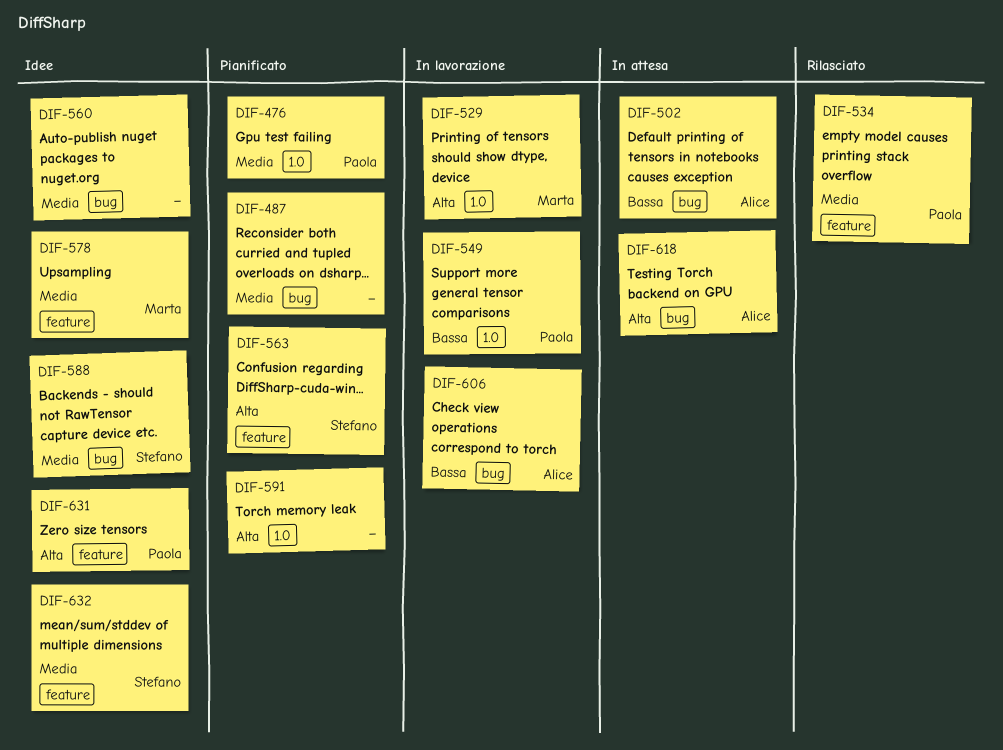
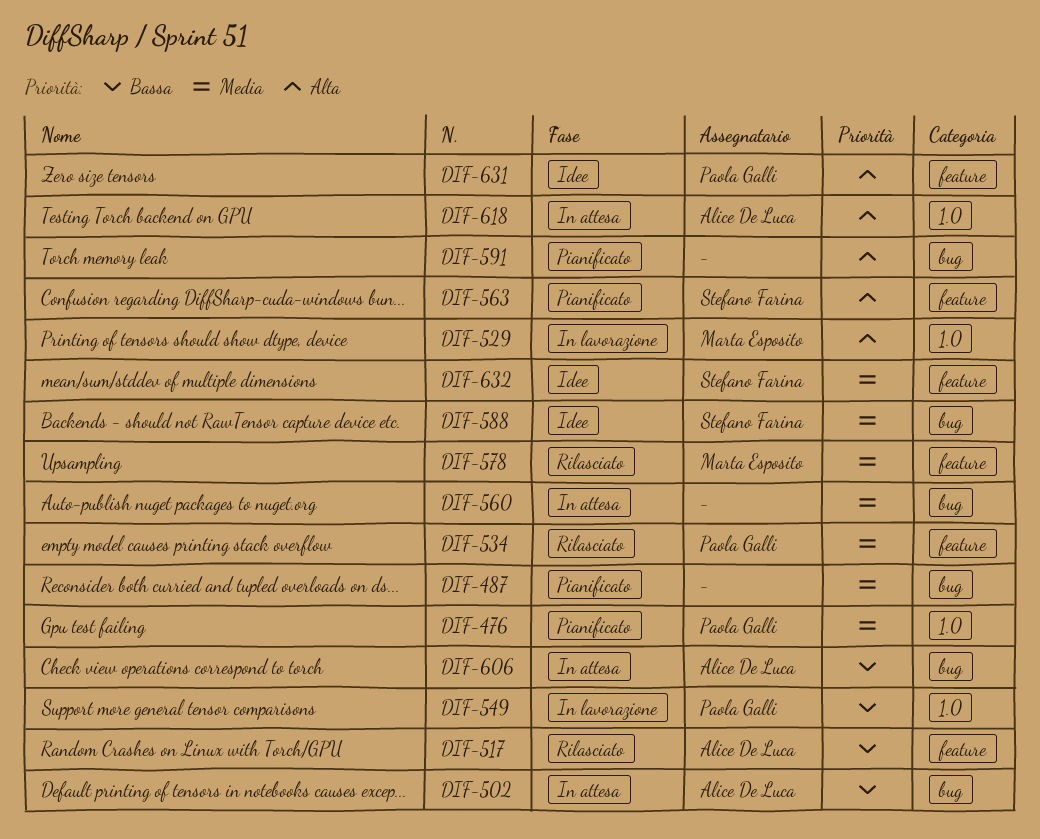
DIF-517: none -> present
DIF-560, status: Idee -> In attesa
DIF-578, status: Idee -> Rilasciato
DIF-591, label: 1.0 -> bug
DIF-606, status: In lavorazione -> In attesa
DIF-618, label: bug -> 1.0

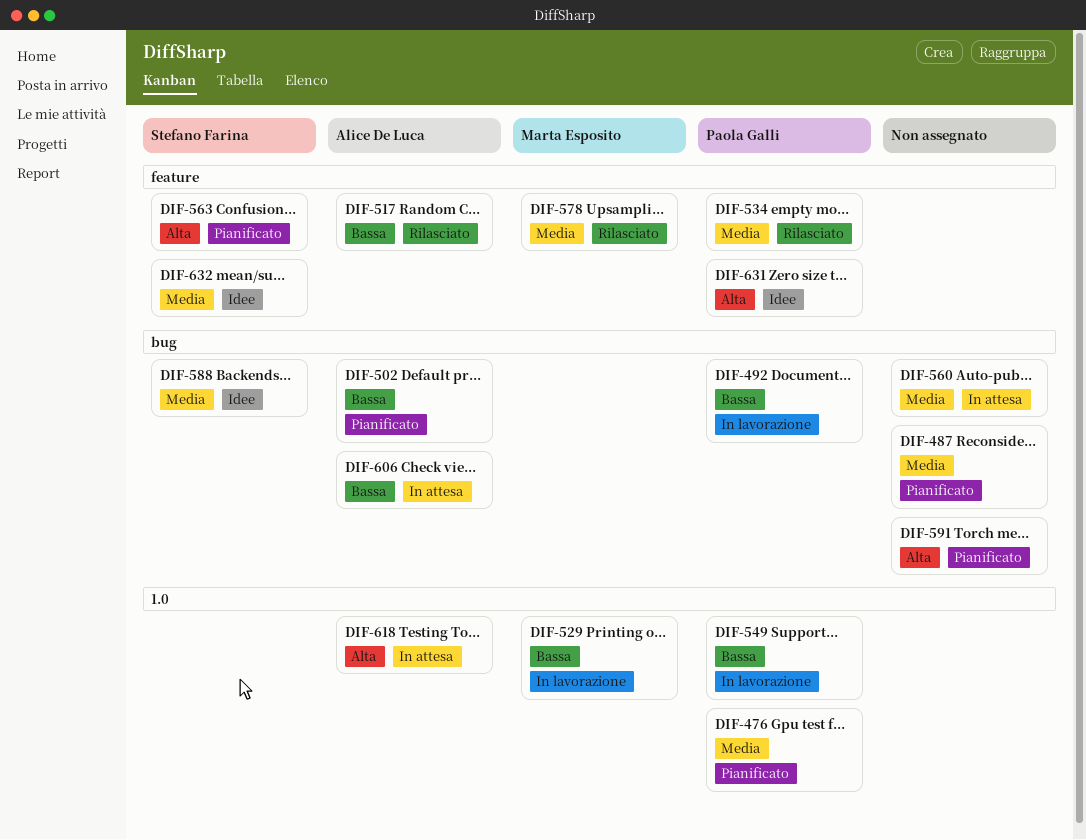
DIF-492: none -> present
DIF-502, status: In attesa -> Pianificato
DIF-529, priority: Alta -> Bassa

